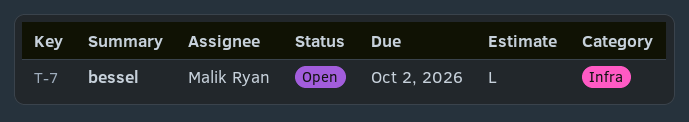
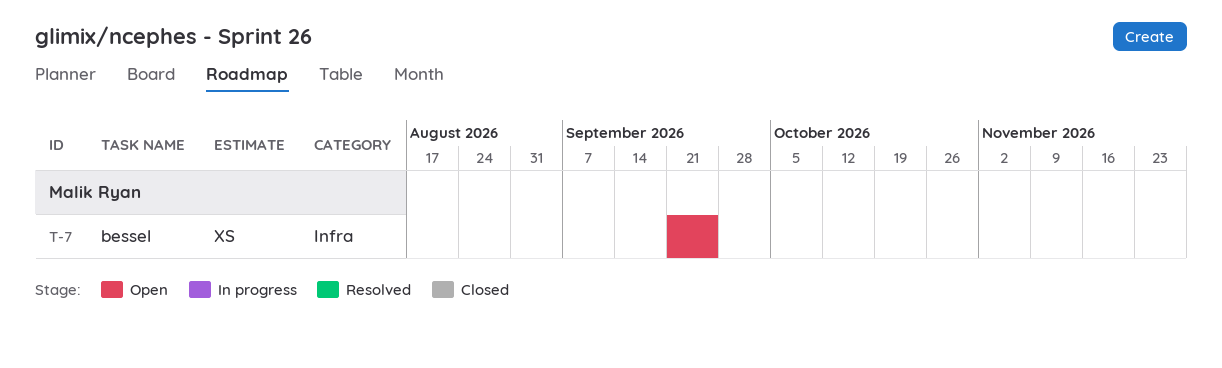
T-7, estimate: L -> XS
T-7, due: Oct 2 -> Sep 25

